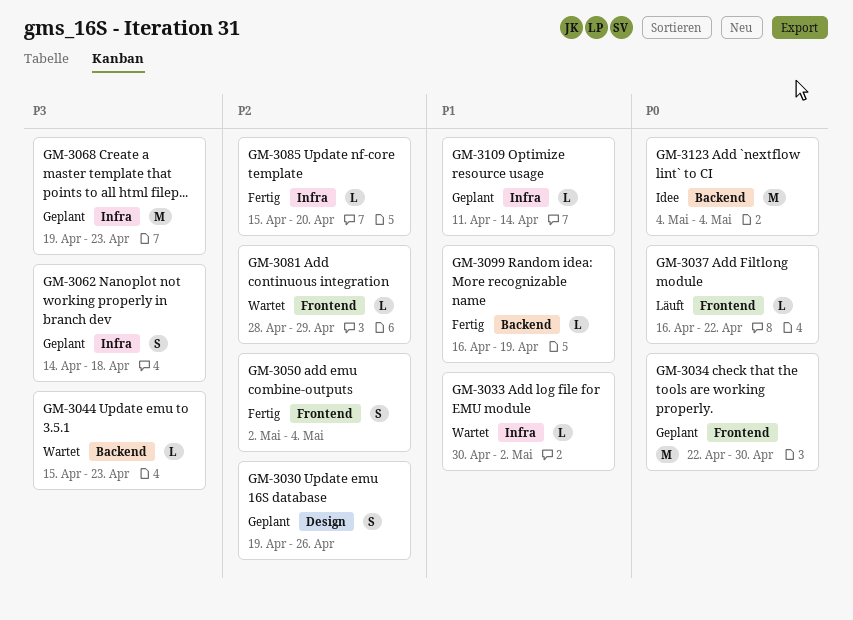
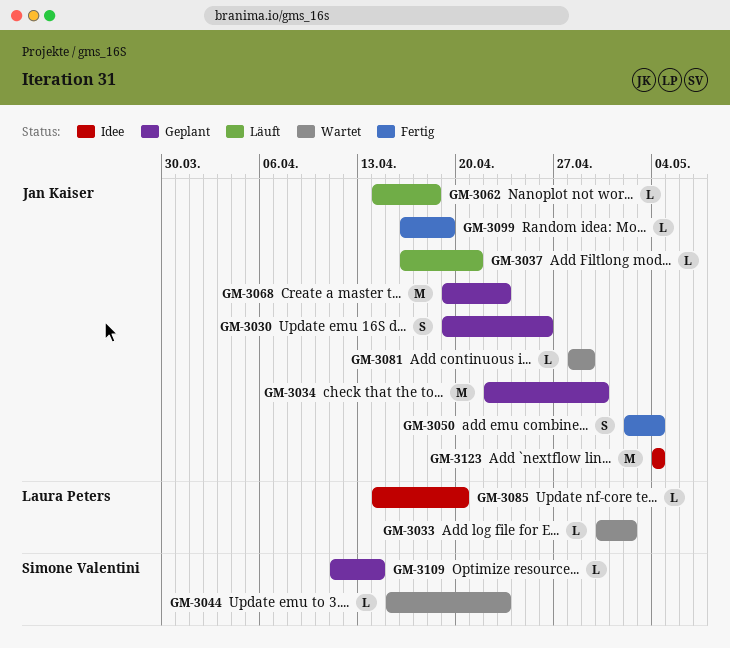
GM-3037, due: Apr 22 -> Apr 21
GM-3062, status: Geplant -> Läuft
GM-3062, estimate: S -> L
GM-3085, status: Fertig -> Idee
GM-3085, start: Apr 15 -> Apr 14

